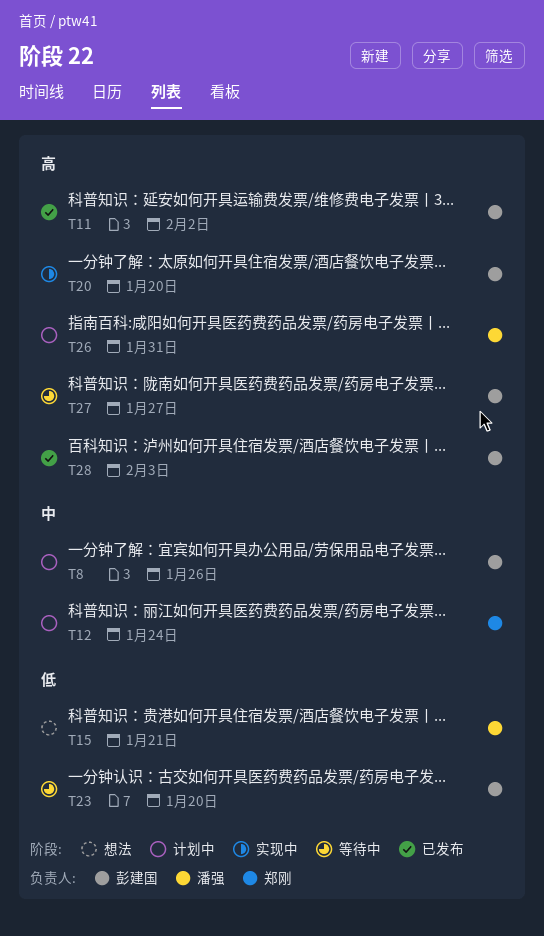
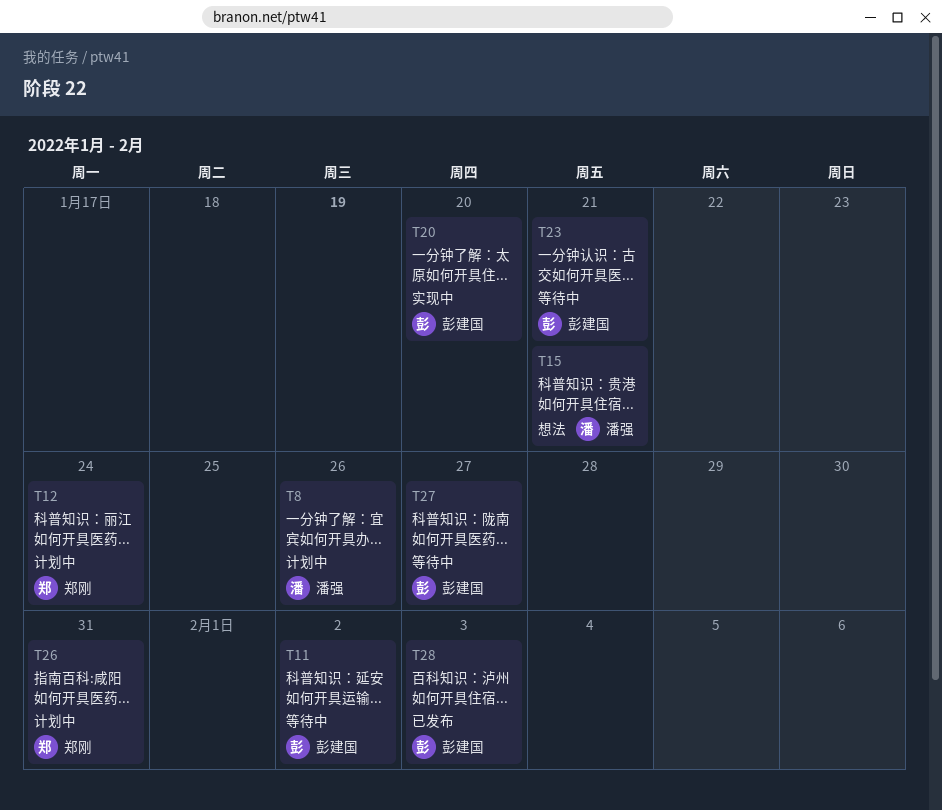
T8, owner: 彭建国 -> 潘强
T11, status: 已发布 -> 等待中
T23, due: Jan 20 -> Jan 21
T26, owner: 潘强 -> 郑刚

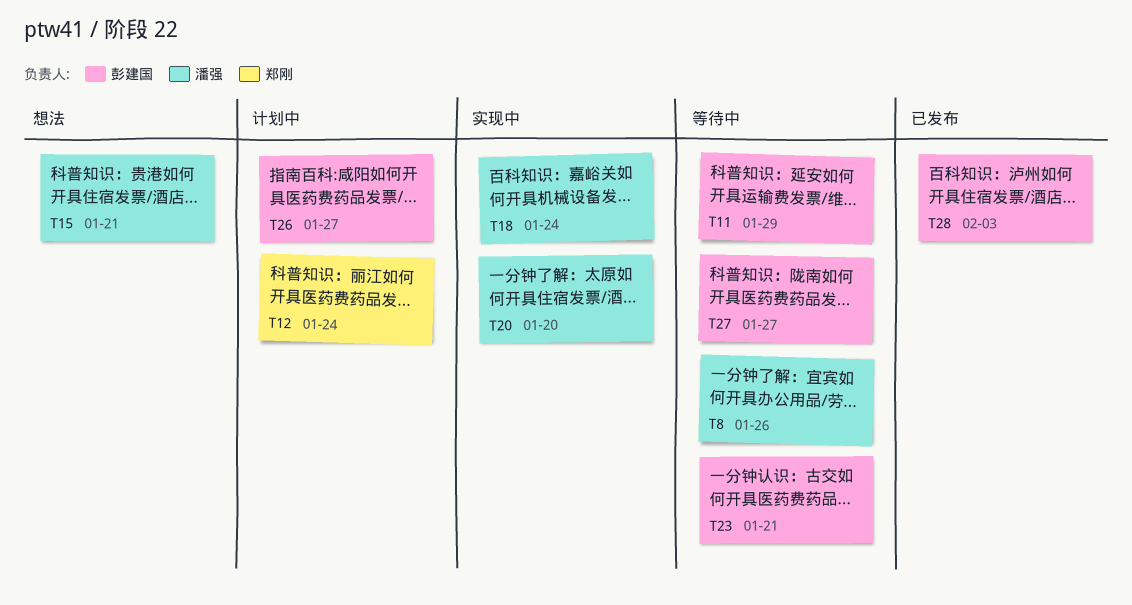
T8, status: 计划中 -> 等待中
T11, due: Feb 2 -> Jan 29
T18: none -> present
T20, owner: 彭建国 -> 潘强
T26, owner: 郑刚 -> 彭建国
T26, due: Jan 31 -> Jan 27

